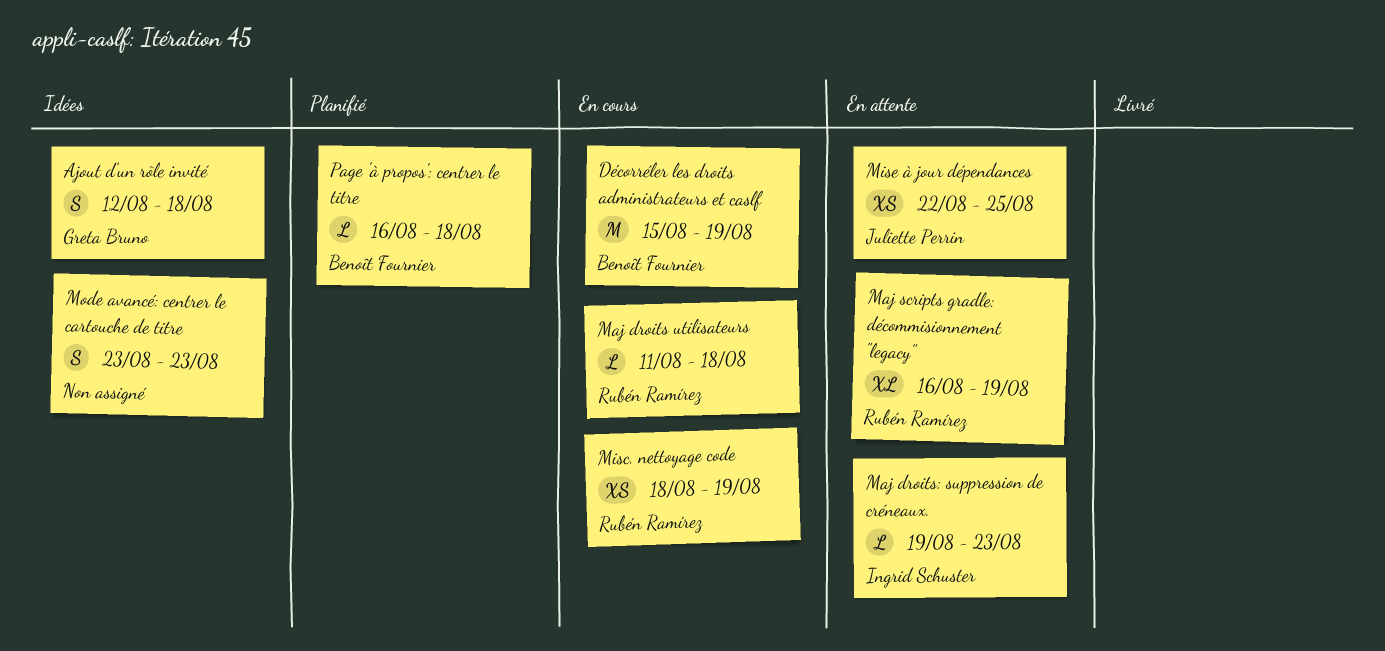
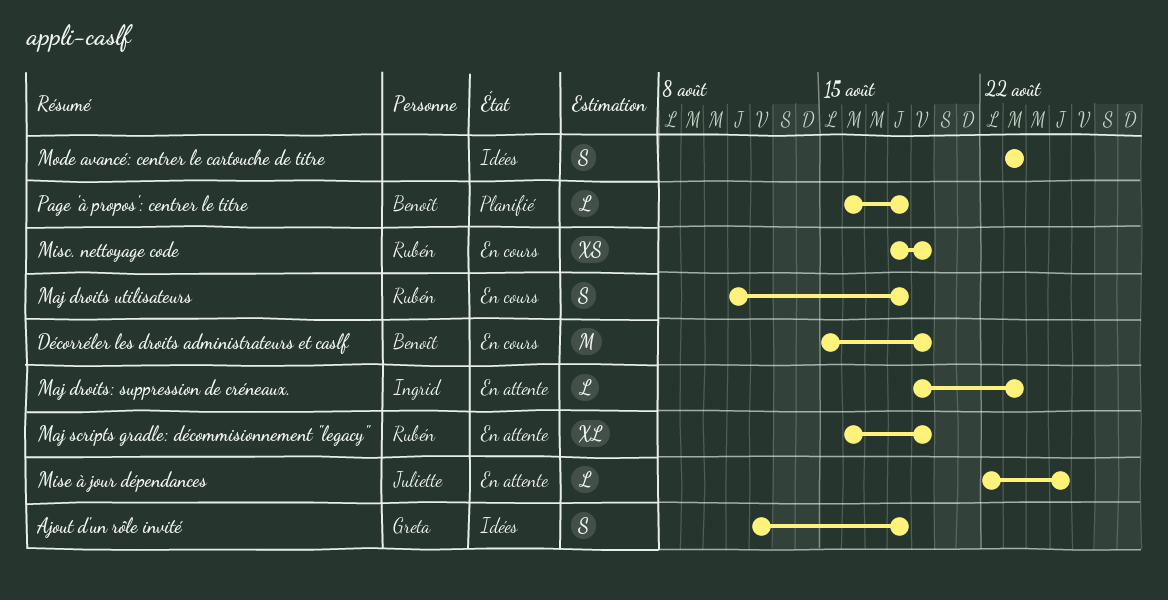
Maj droits utilisateurs, estimate: L -> S
Mise à jour dépendances, estimate: XS -> L

